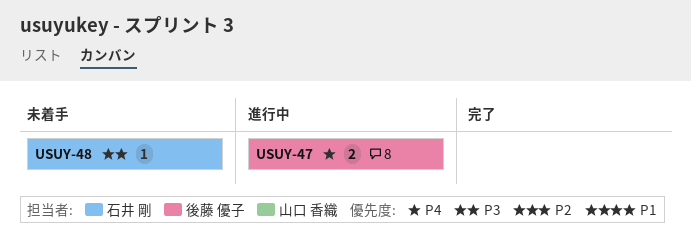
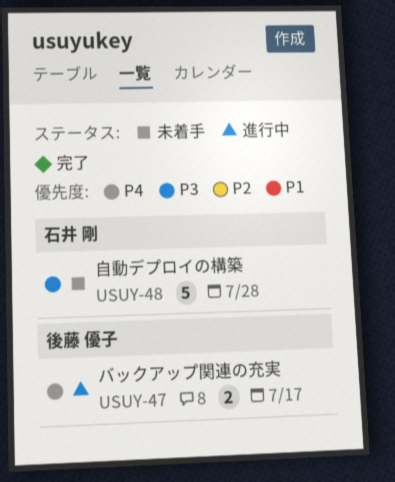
USUY-48, estimate: 1 -> 5

